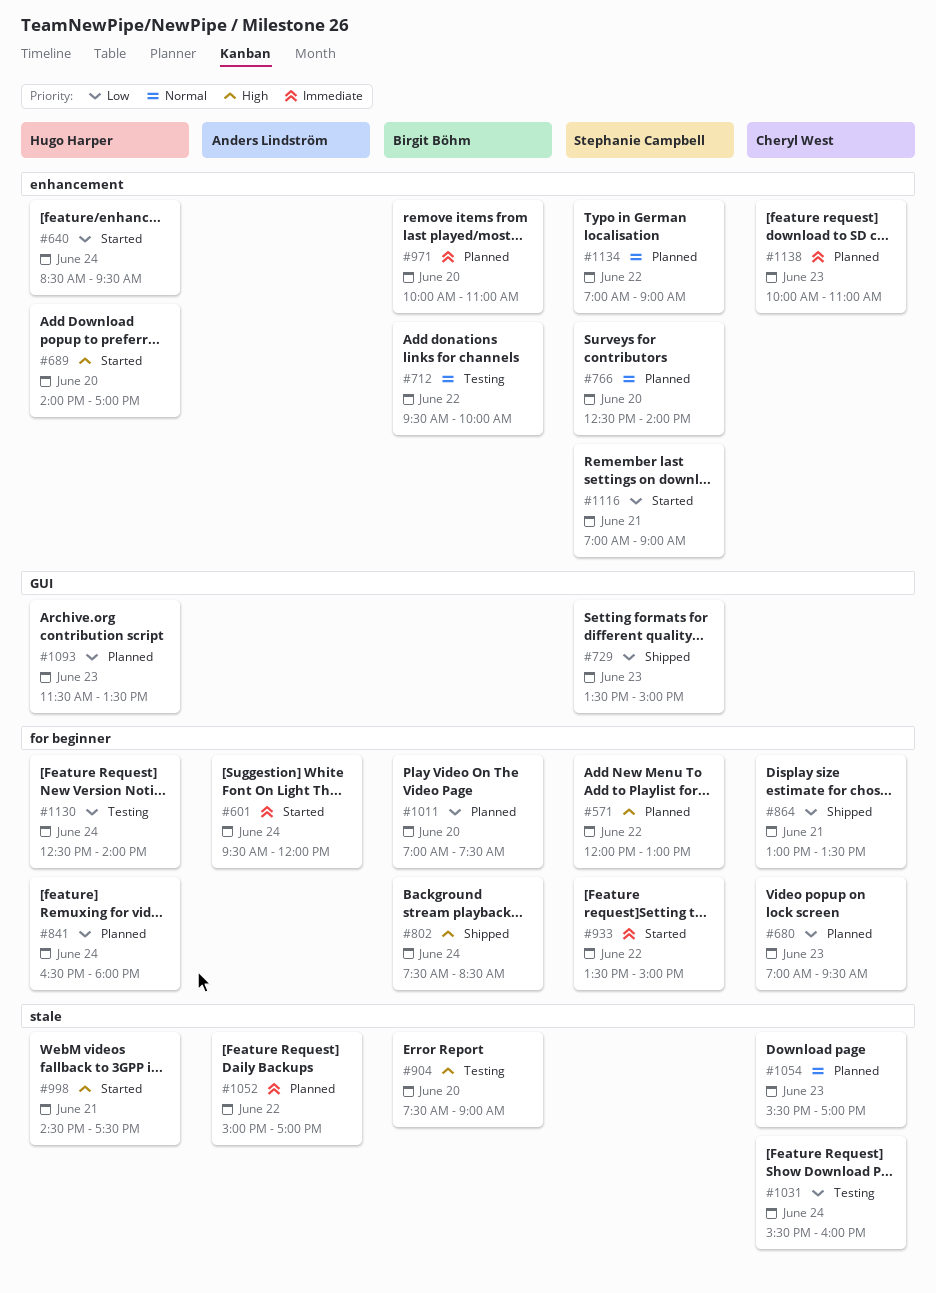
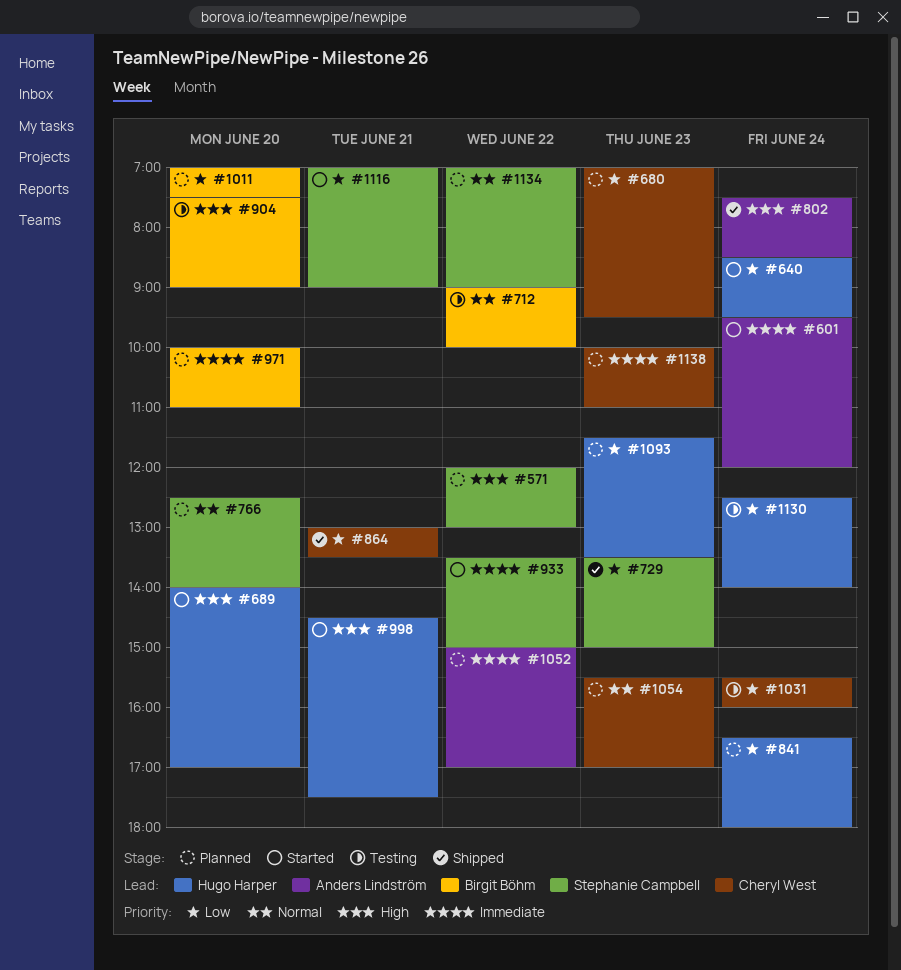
#712, begins: 09:30 -> 09:00
#802, owner: Birgit Böhm -> Anders Lindström

